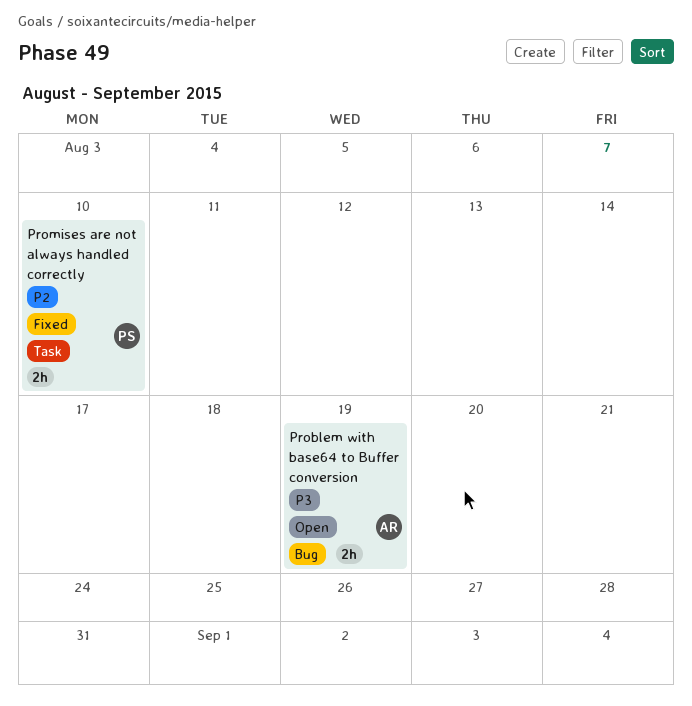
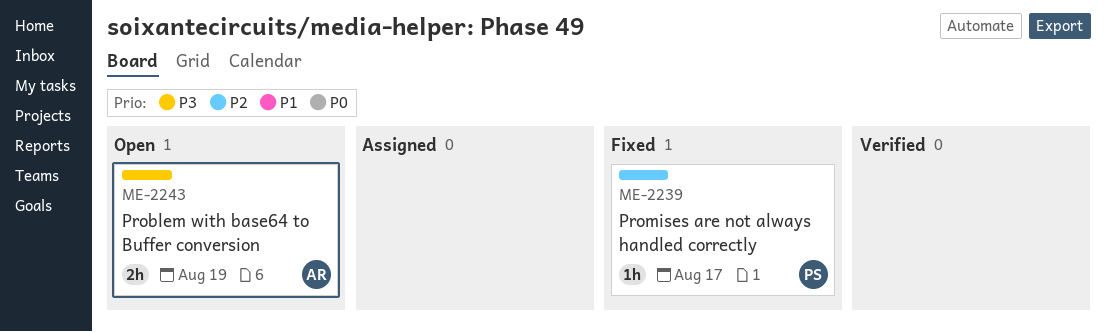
Promises are not always handled correctly, estimate: 2h -> 1h
Promises are not always handled correctly, due: Aug 10 -> Aug 17

